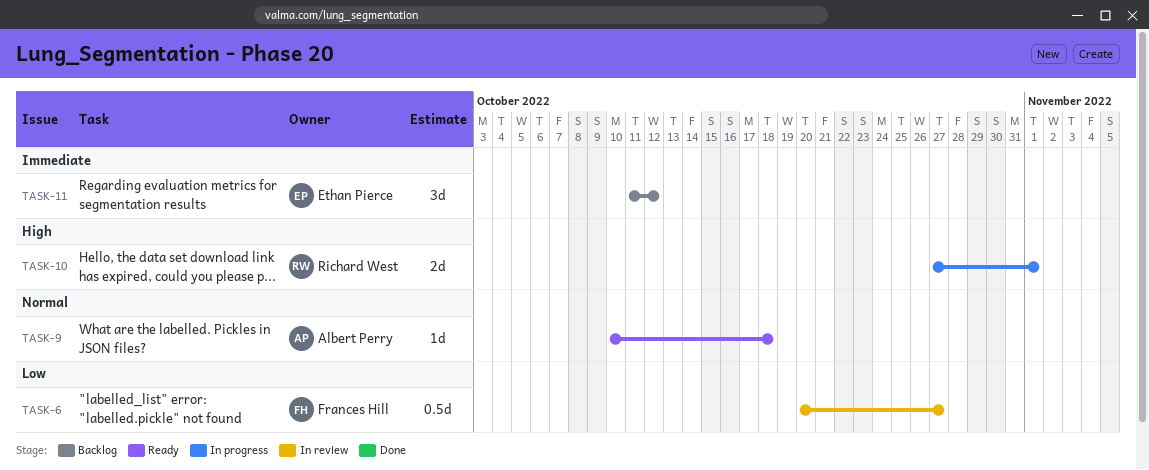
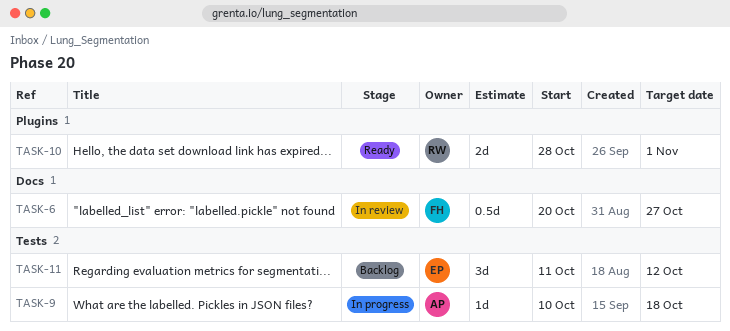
TASK-9, status: Ready -> In progress
TASK-10, status: In progress -> Ready
TASK-10, start: Oct 27 -> Oct 28

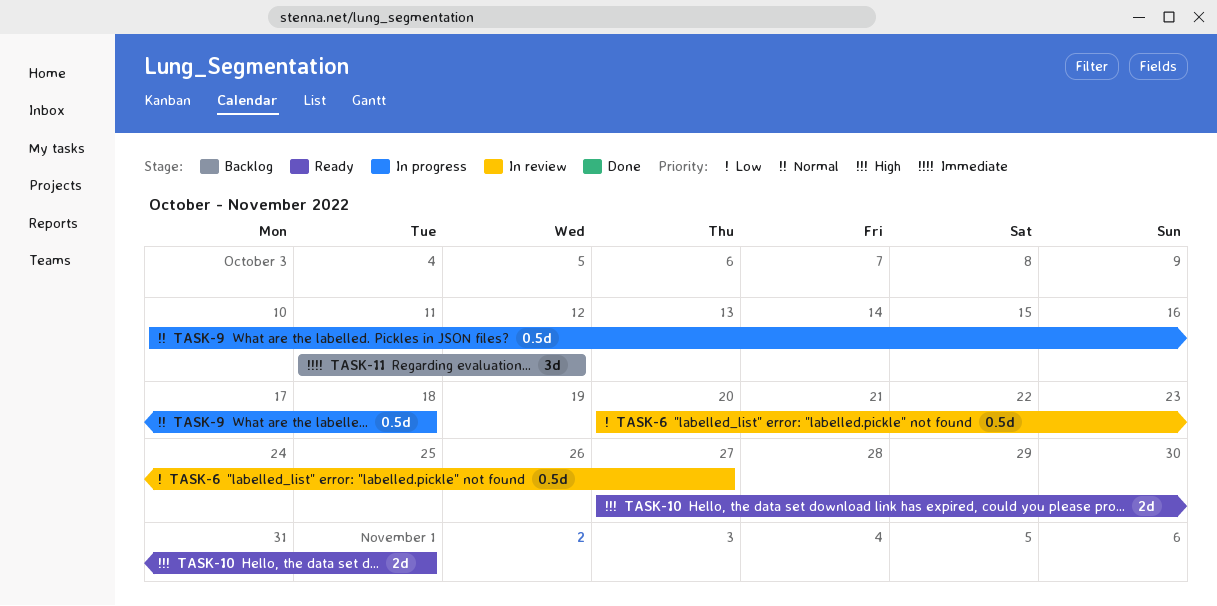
TASK-9, estimate: 1d -> 0.5d
TASK-10, start: Oct 28 -> Oct 27

